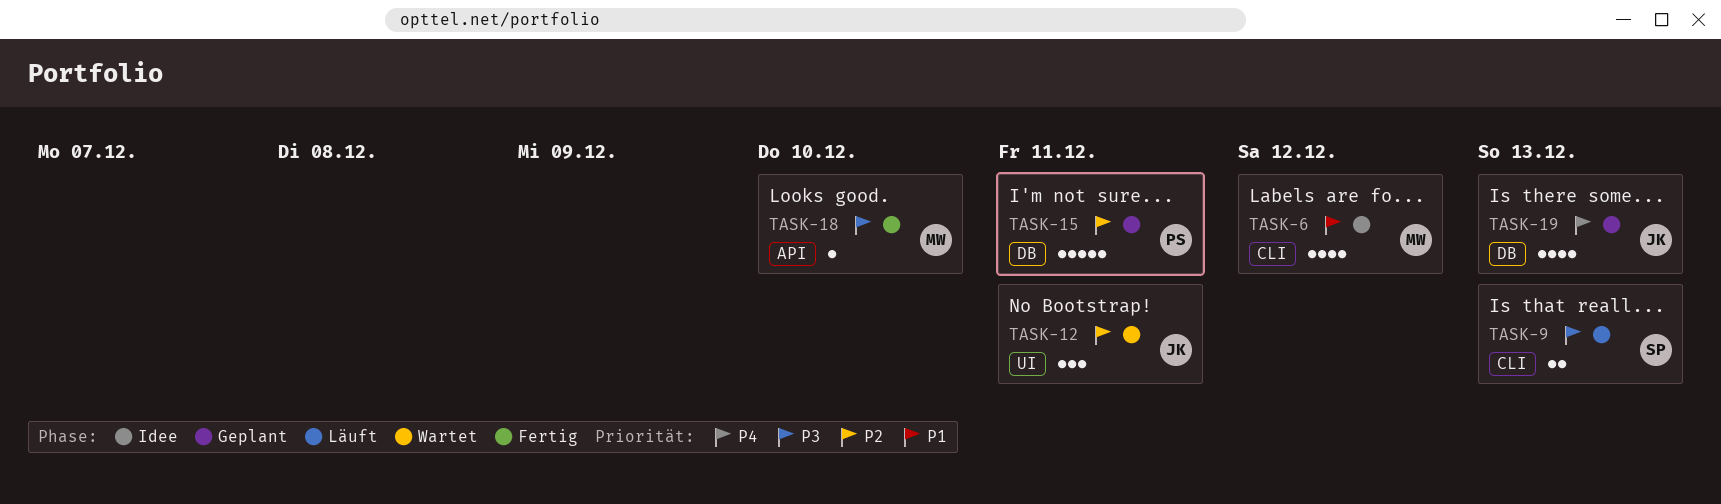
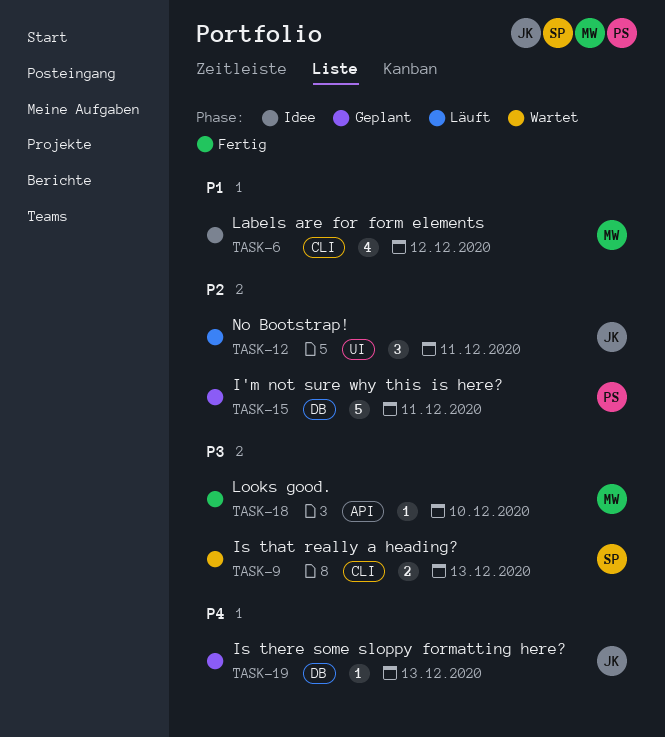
TASK-9, status: Läuft -> Wartet
TASK-12, status: Wartet -> Läuft
TASK-19, estimate: 4 -> 1

